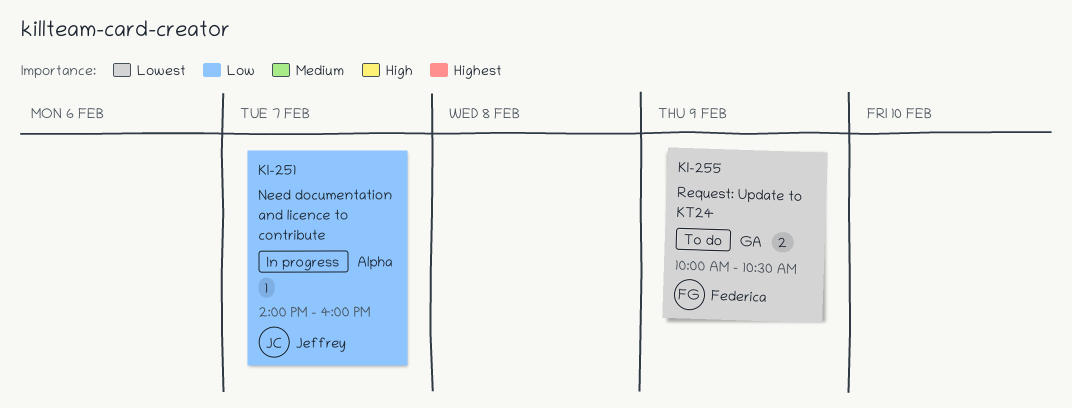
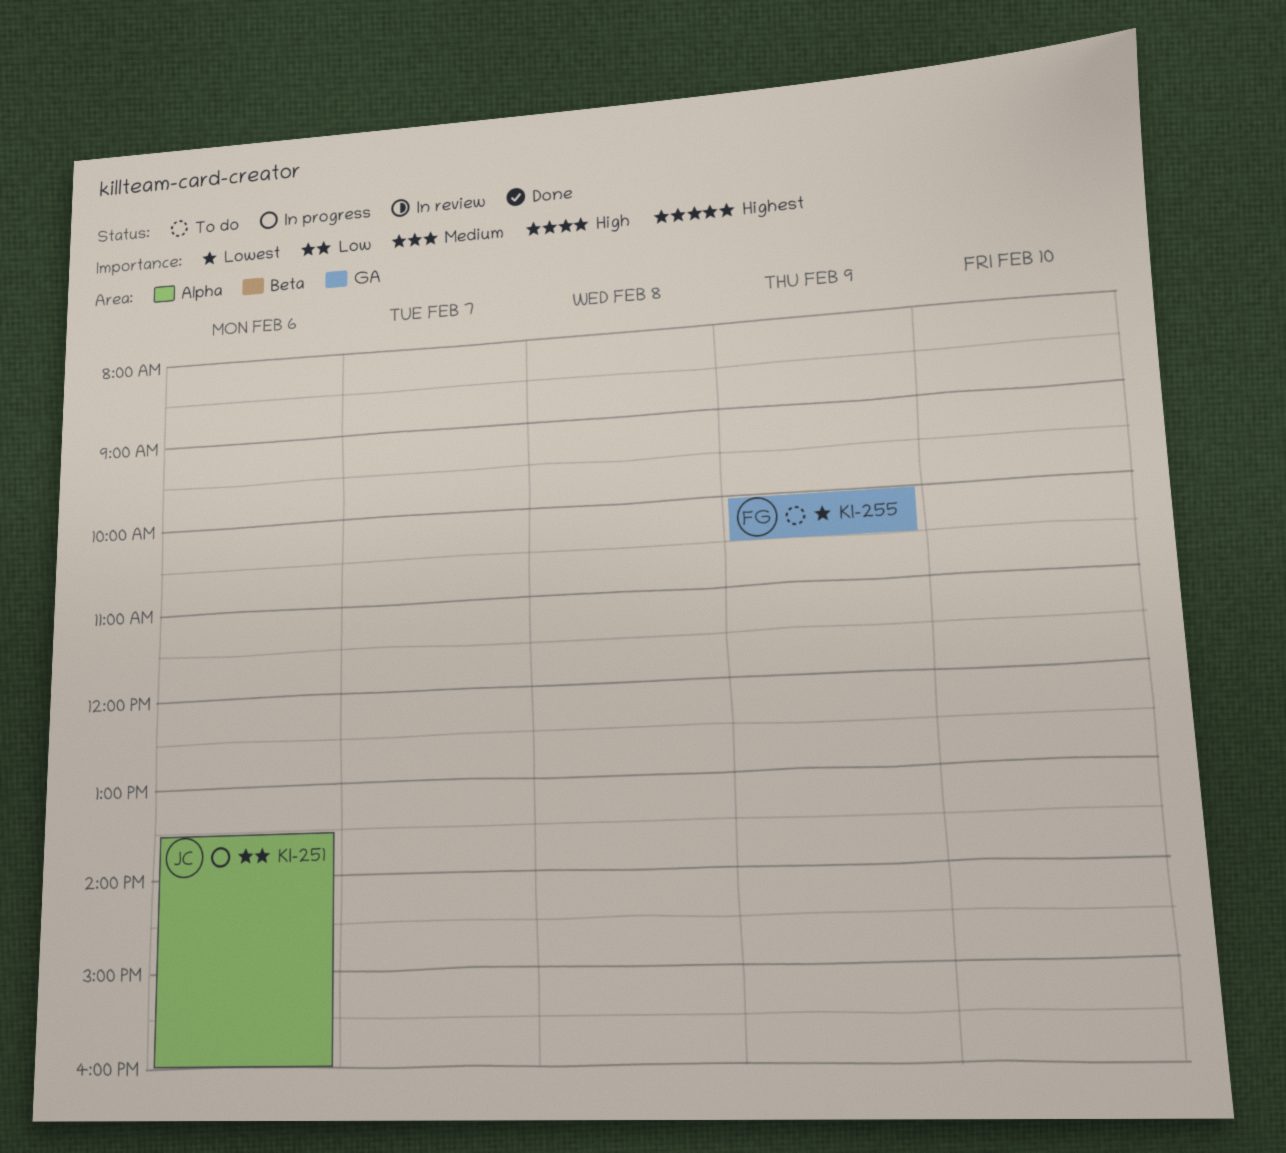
KI-251, day: Feb 7 -> Feb 6
KI-251, begins: 14:00 -> 13:30

